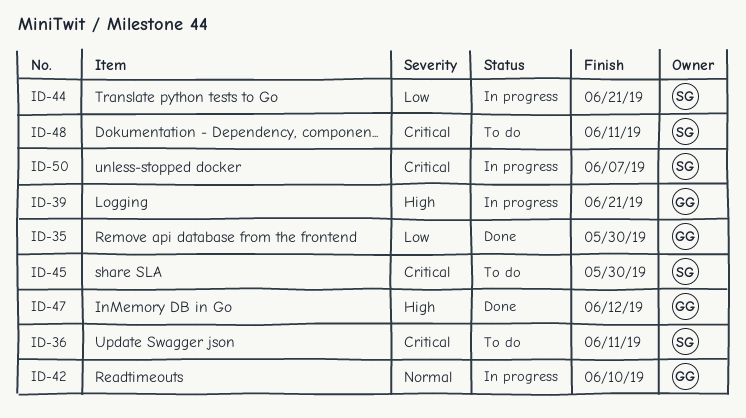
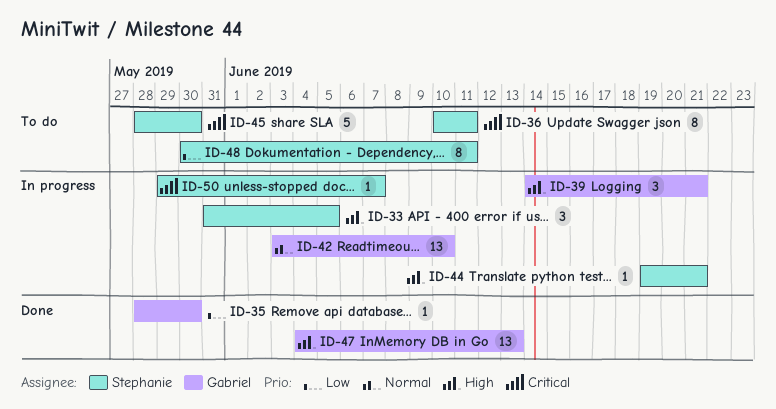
ID-33: none -> present
ID-44, priority: Low -> High
ID-47, due: Jun 12 -> Jun 13
ID-48, priority: Critical -> Low

